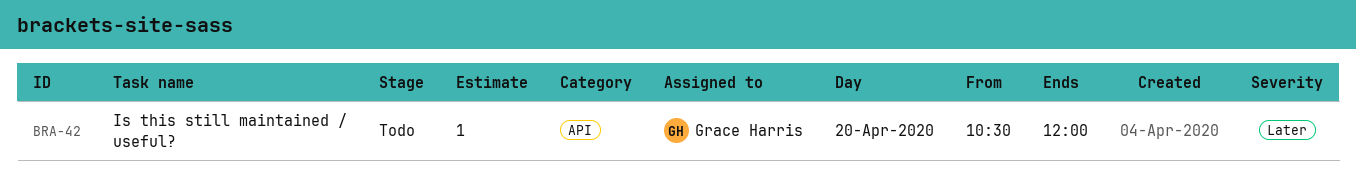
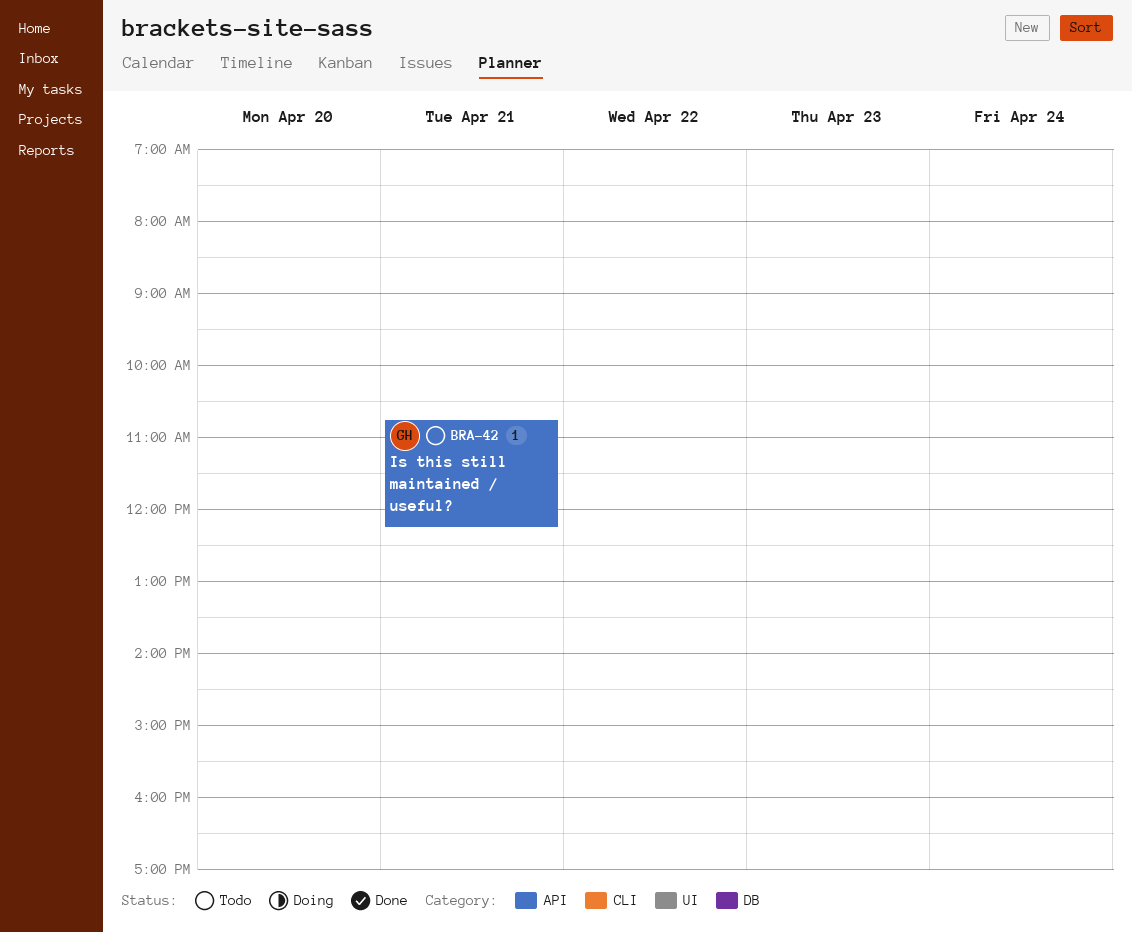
BRA-42, day: Apr 20 -> Apr 21
BRA-42, begins: 10:30 -> 10:45
BRA-42, ends: 12:00 -> 12:15

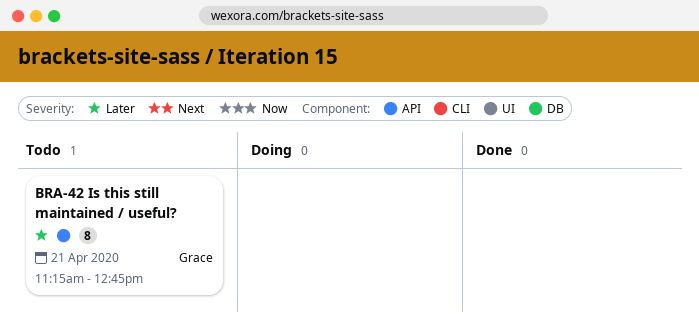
BRA-42, estimate: 1 -> 8
BRA-42, begins: 10:45 -> 11:15
BRA-42, ends: 12:15 -> 12:45

